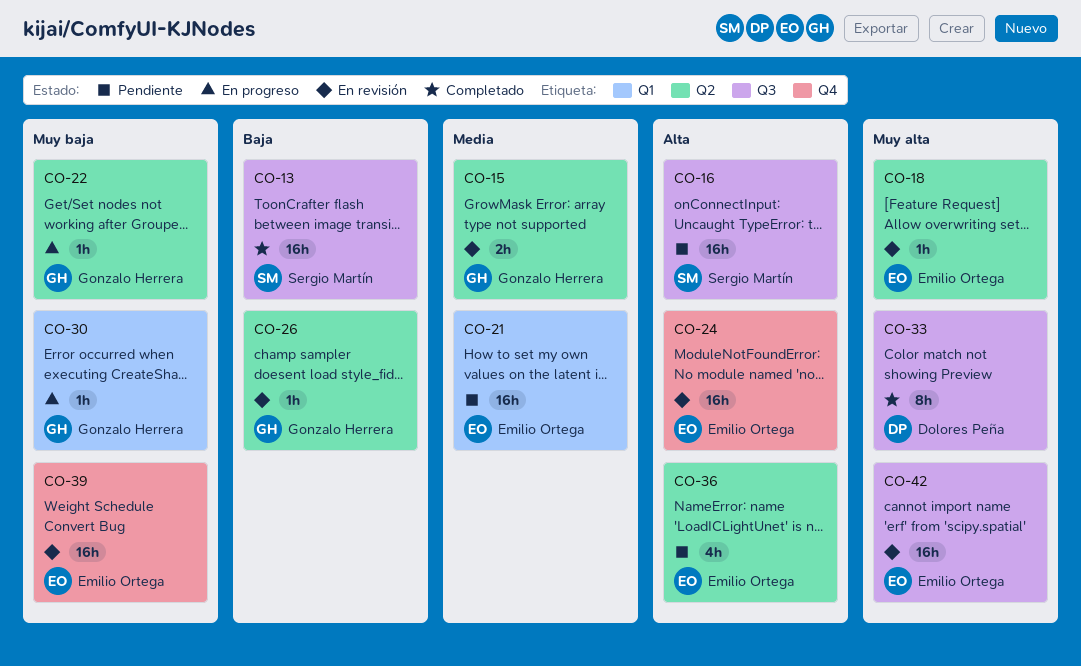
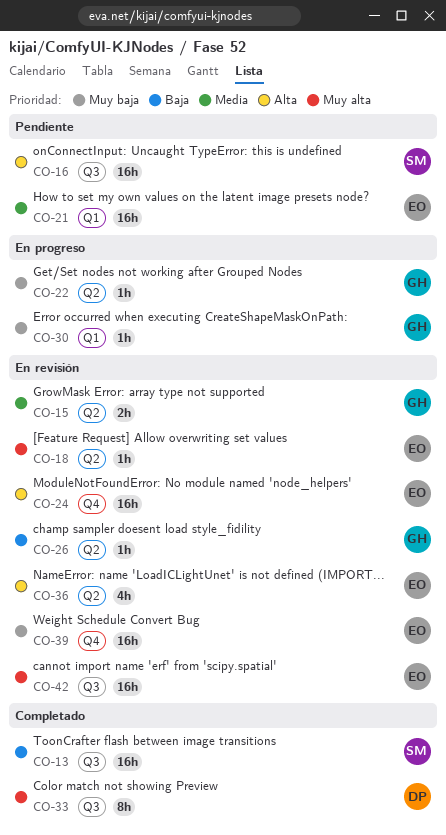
CO-36, status: Pendiente -> En revisión

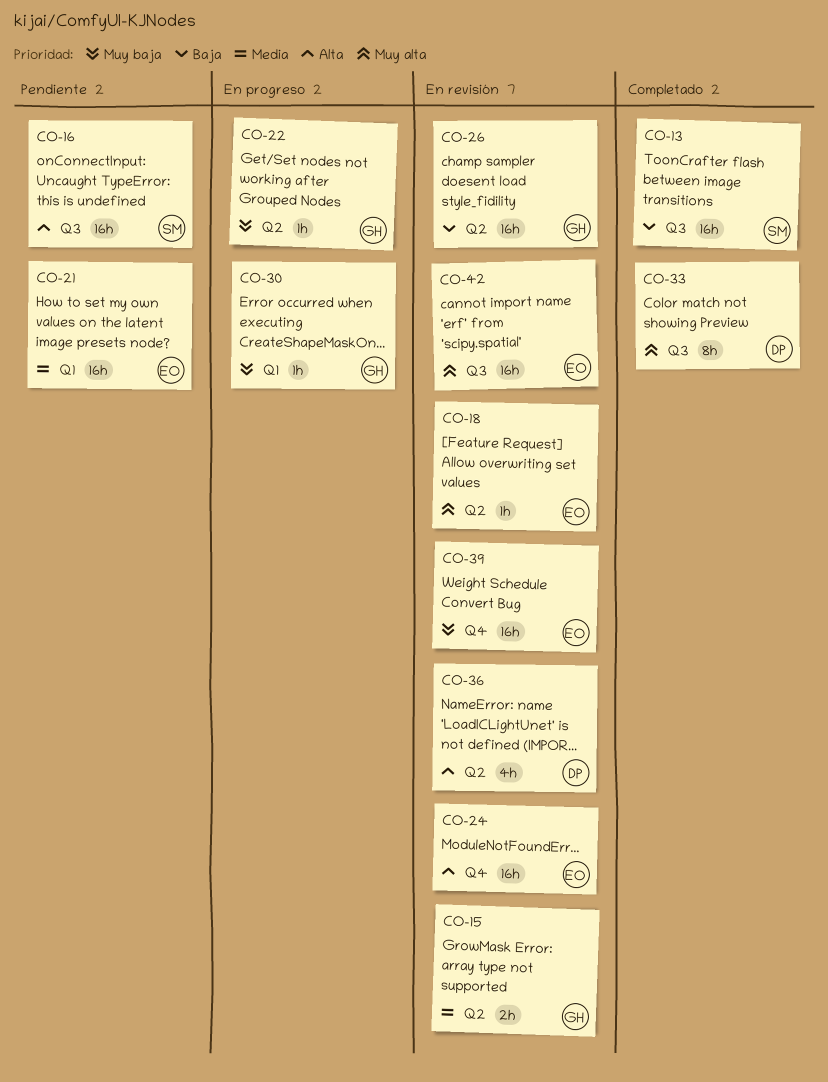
CO-26, estimate: 1h -> 16h
CO-36, owner: EO -> DP

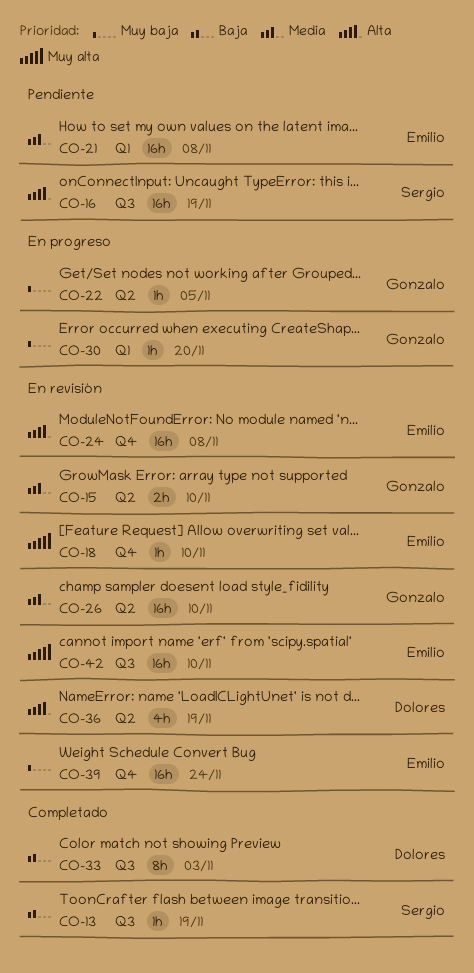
CO-13, estimate: 16h -> 1h
CO-18, label: Q2 -> Q4
CO-26, priority: Baja -> Media
CO-33, priority: Muy alta -> Baja

